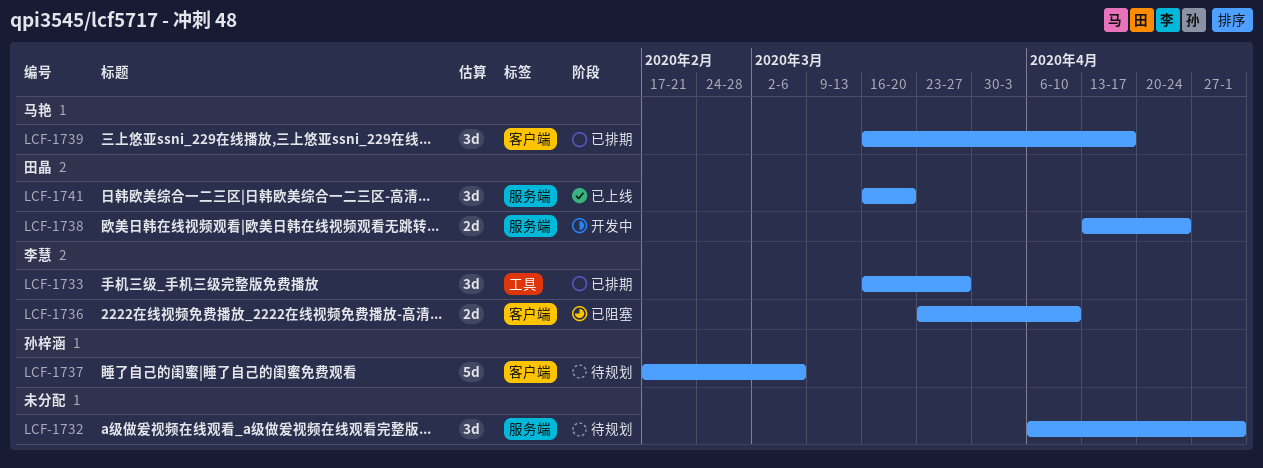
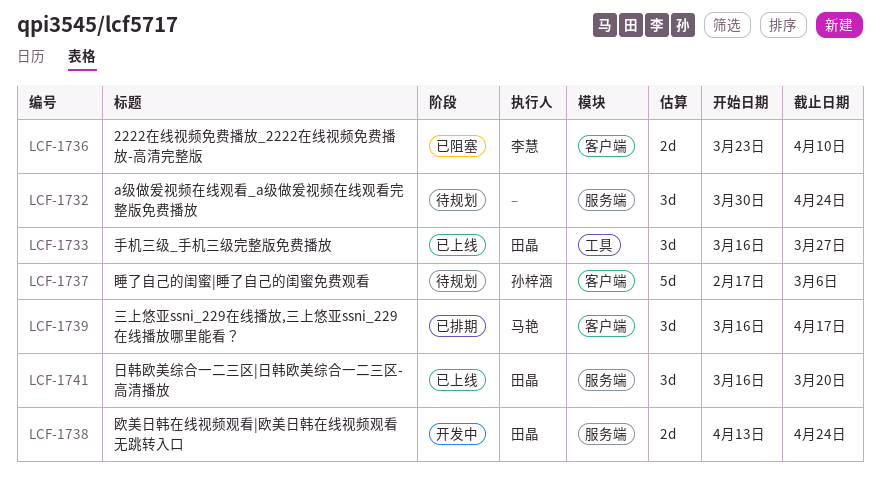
LCF-1732, start: Apr 6 -> Mar 30
LCF-1732, due: May 1 -> Apr 24
LCF-1733, status: 已排期 -> 已上线
LCF-1733, owner: 李慧 -> 田晶

